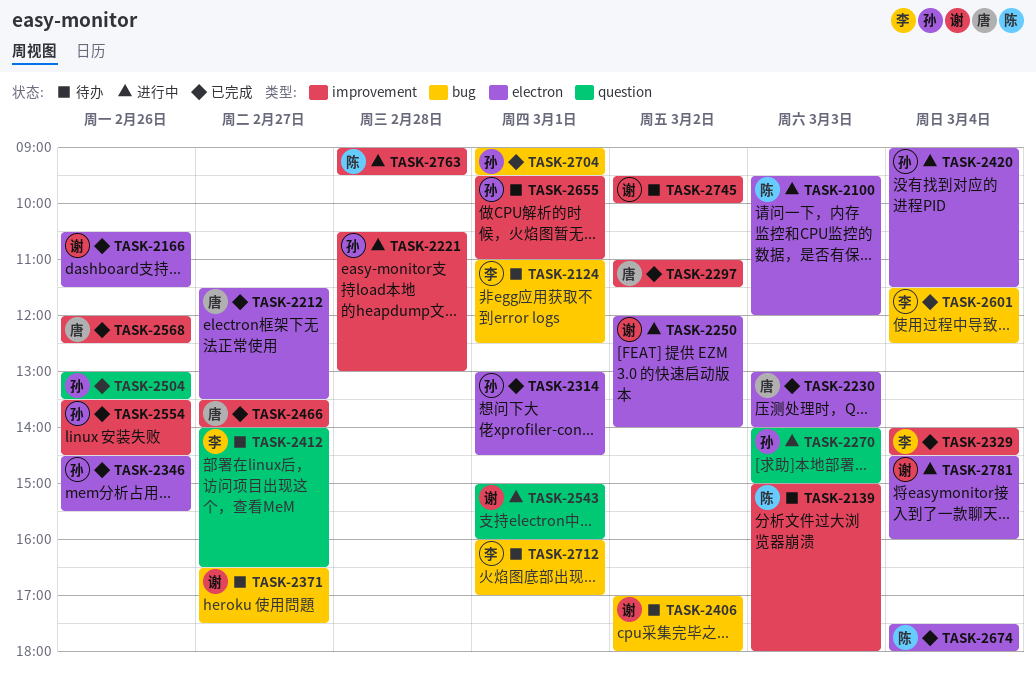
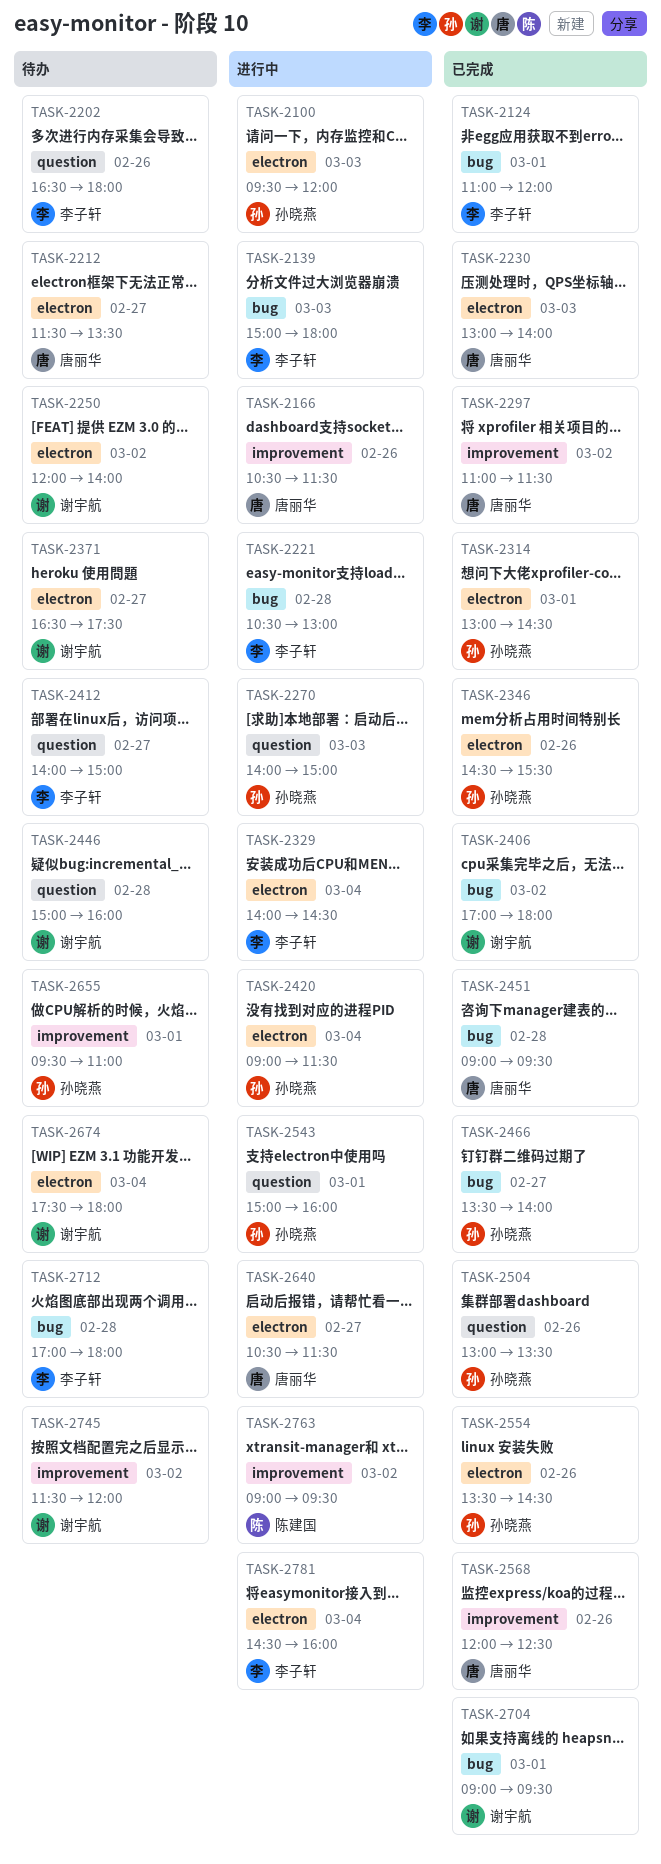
TASK-2100, owner: 陈建国 -> 孙晓燕
TASK-2124, status: 待办 -> 已完成
TASK-2124, ends: 12:30 -> 12:00
TASK-2139, status: 待办 -> 进行中
TASK-2139, owner: 陈建国 -> 李子轩
TASK-2139, label: improvement -> bug
TASK-2166, status: 已完成 -> 进行中
TASK-2166, owner: 谢宇航 -> 唐丽华
TASK-2166, label: electron -> improvement
TASK-2202: none -> present
TASK-2212, status: 已完成 -> 待办
TASK-2221, owner: 孙晓燕 -> 李子轩
TASK-2221, label: improvement -> bug
TASK-2250, status: 进行中 -> 待办
TASK-2329, status: 已完成 -> 进行中
TASK-2329, label: improvement -> electron
TASK-2371, label: bug -> electron
TASK-2406, status: 待办 -> 已完成
TASK-2412, ends: 16:30 -> 15:00
TASK-2446: none -> present
TASK-2451: none -> present
TASK-2466, owner: 唐丽华 -> 孙晓燕
TASK-2466, label: improvement -> bug
TASK-2543, owner: 谢宇航 -> 孙晓燕
TASK-2554, label: improvement -> electron
TASK-2601: present -> none
TASK-2640: none -> present
TASK-2674, status: 已完成 -> 待办
TASK-2674, owner: 陈建国 -> 谢宇航
TASK-2704, owner: 孙晓燕 -> 谢宇航
TASK-2712, day: Mar 1 -> Feb 28
TASK-2712, begins: 16:00 -> 17:00
TASK-2712, ends: 17:00 -> 18:00
TASK-2745, begins: 09:30 -> 11:30
TASK-2745, ends: 10:00 -> 12:00
TASK-2763, day: Feb 28 -> Mar 2
TASK-2781, owner: 谢宇航 -> 李子轩

